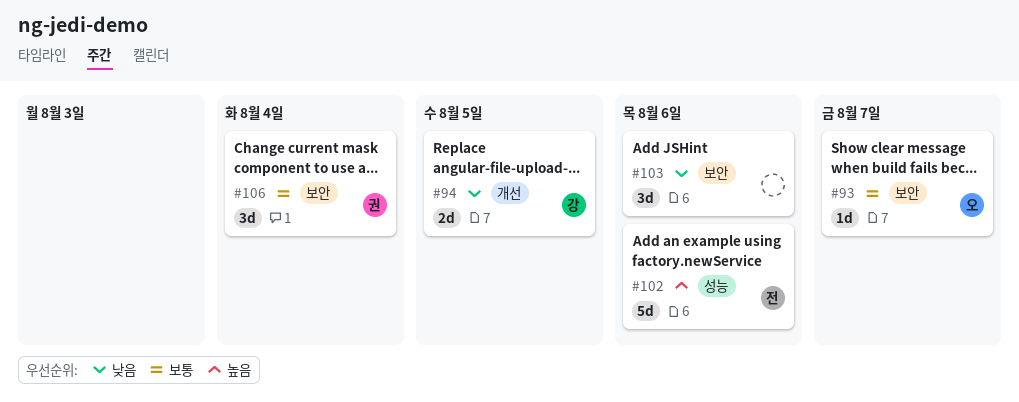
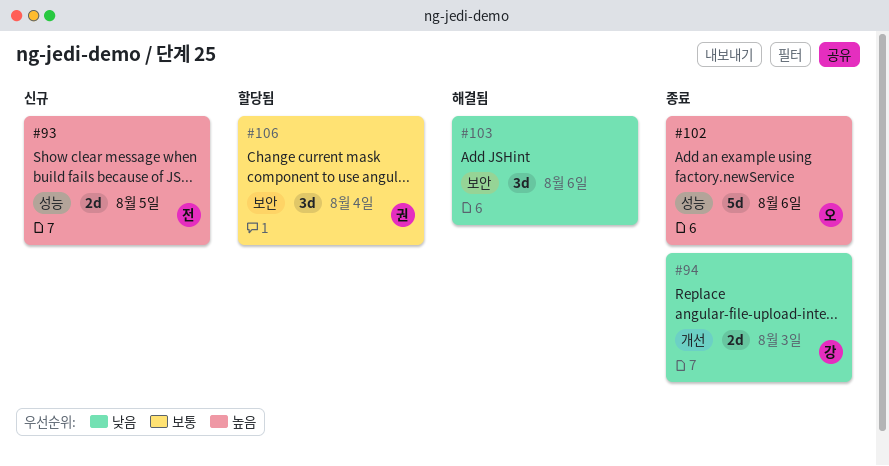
#93, owner: 오 -> 전
#93, priority: 보통 -> 높음
#93, label: 보안 -> 성능
#93, estimate: 1d -> 2d
#93, due: Aug 7 -> Aug 5
#94, due: Aug 5 -> Aug 3
#102, owner: 전 -> 오

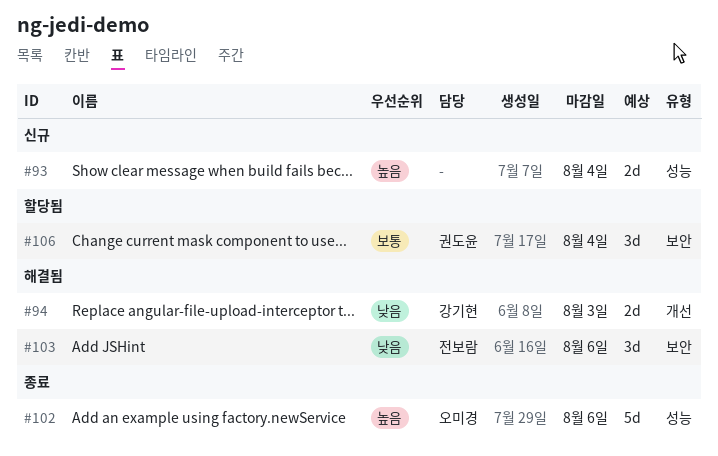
#93, owner: 전보람 -> none
#93, due: Aug 5 -> Aug 4
#94, status: 종료 -> 해결됨
#103, owner: none -> 전보람

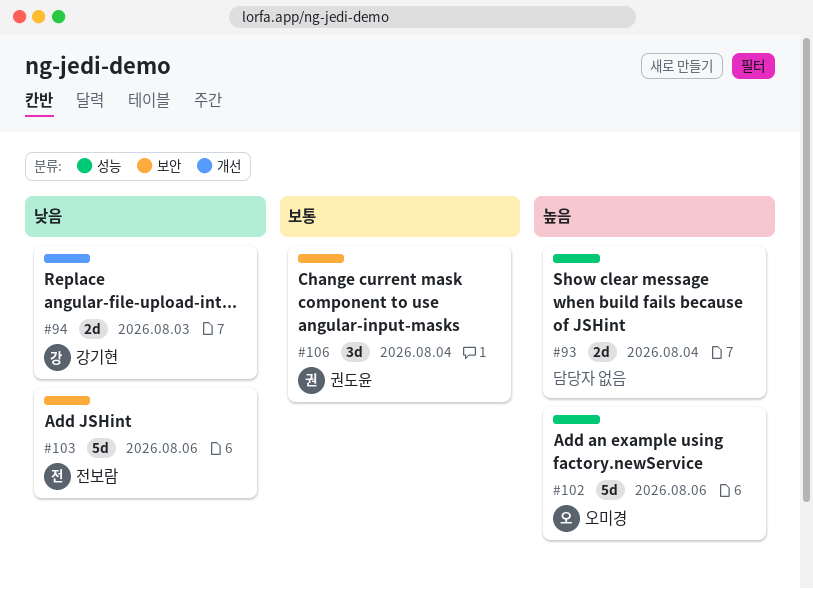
#103, estimate: 3d -> 5d

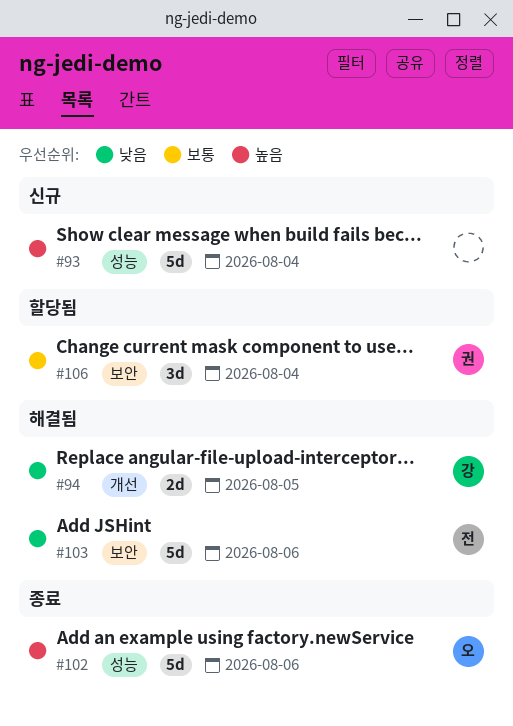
#93, estimate: 2d -> 5d
#94, due: Aug 3 -> Aug 5

